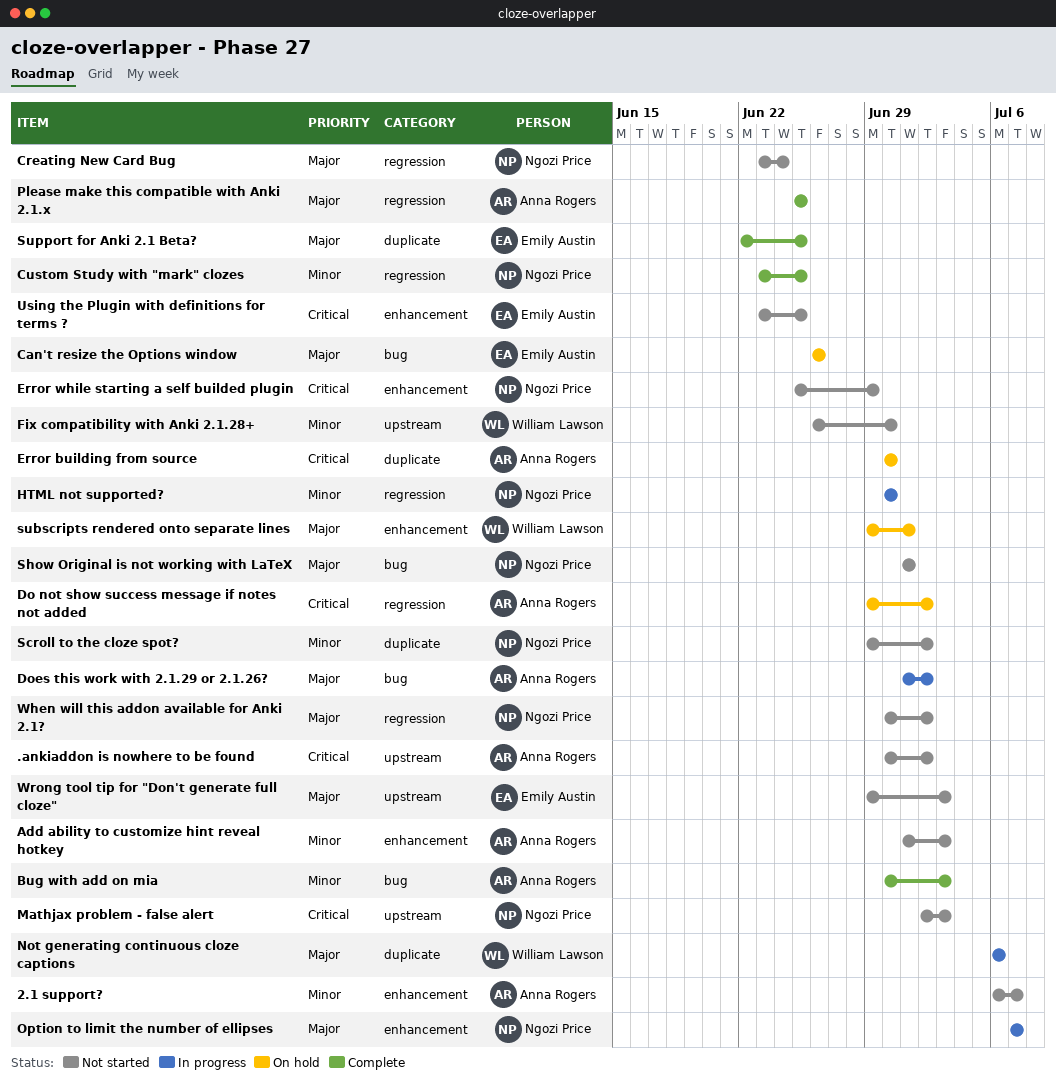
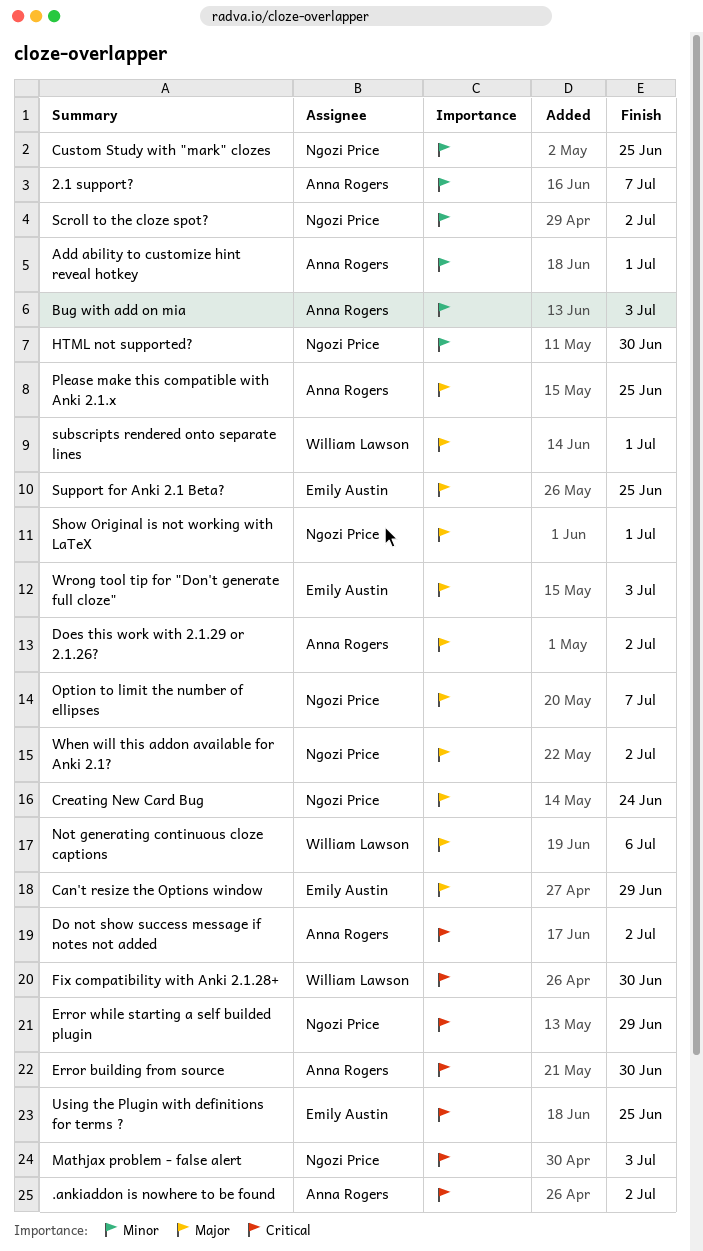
Add ability to customize hint reveal hotkey, due: Jul 3 -> Jul 1
Can't resize the Options window, due: Jun 26 -> Jun 29
Fix compatibility with Anki 2.1.28+, priority: Minor -> Critical

